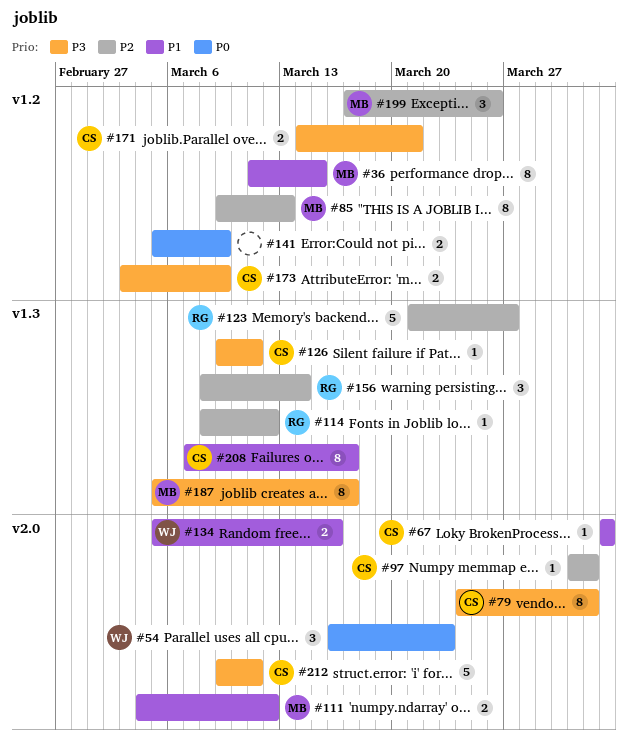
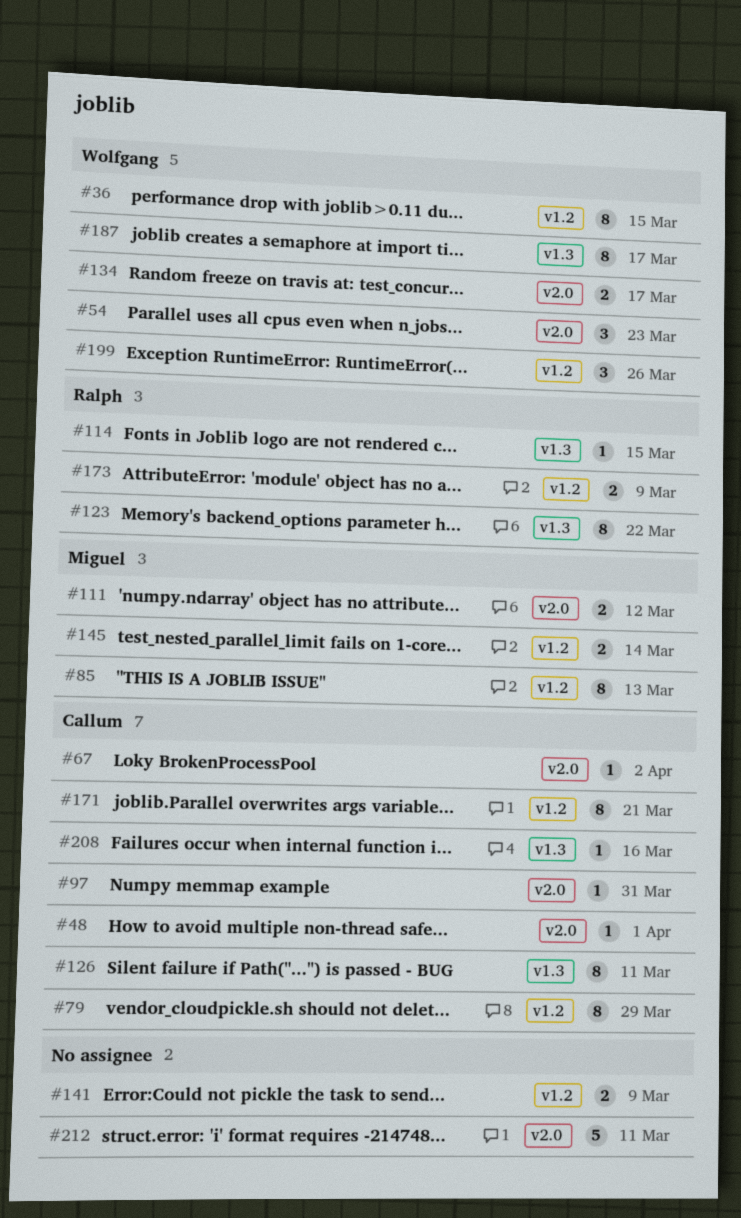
#36, owner: Miguel -> Wolfgang
#48: none -> present
#79, label: v2.0 -> v1.2
#79, due: Apr 1 -> Mar 29
#97, due: Apr 1 -> Mar 31
#114, due: Mar 12 -> Mar 15
#123, estimate: 5 -> 8
#123, due: Mar 27 -> Mar 22
#126, estimate: 1 -> 8
#134, due: Mar 16 -> Mar 17
#145: none -> present
#156: present -> none
#171, estimate: 2 -> 8
#173, owner: Callum -> Ralph
#187, owner: Miguel -> Wolfgang
#199, owner: Miguel -> Wolfgang
#208, estimate: 8 -> 1
#208, due: Mar 17 -> Mar 16
#212, owner: Callum -> none

